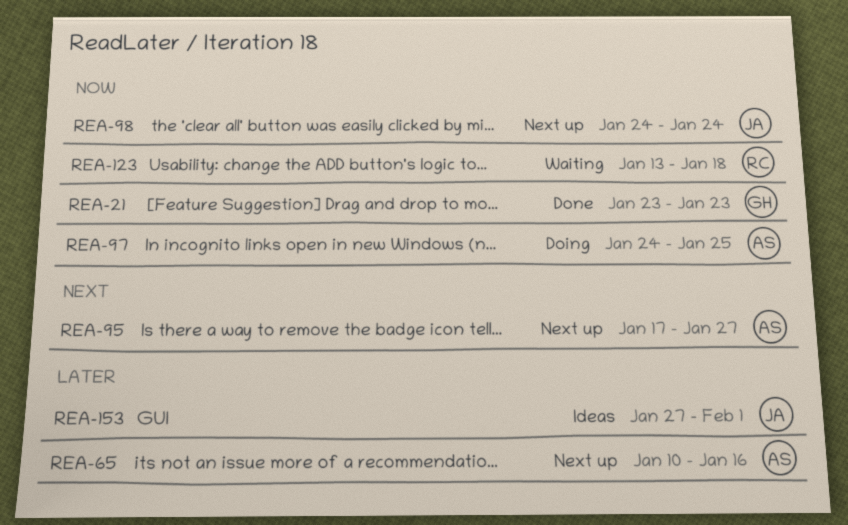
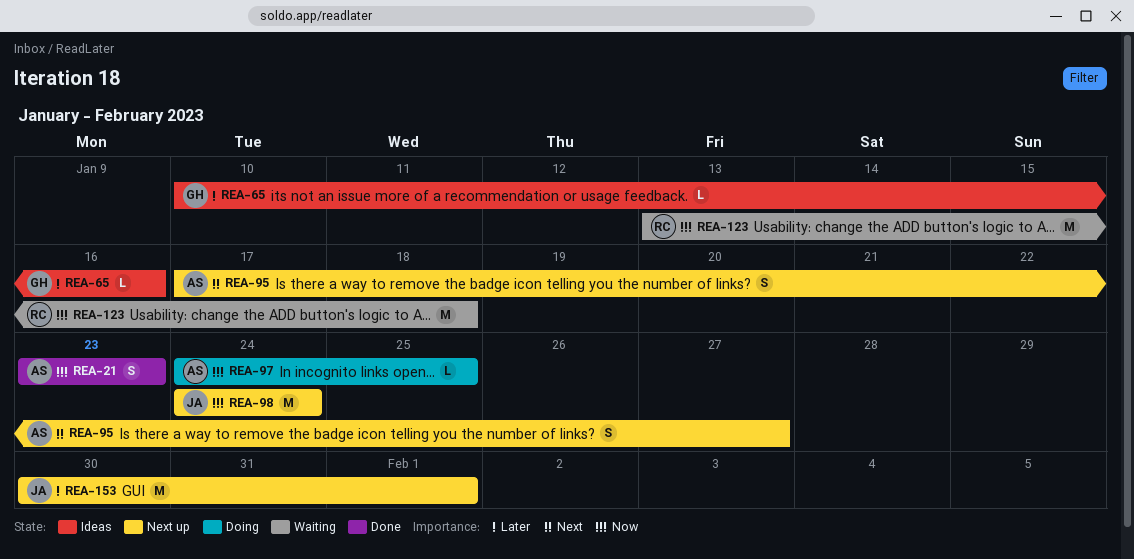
REA-21, owner: GH -> AS
REA-65, status: Next up -> Ideas
REA-65, owner: AS -> GH
REA-153, status: Ideas -> Next up
REA-153, start: Jan 27 -> Jan 30

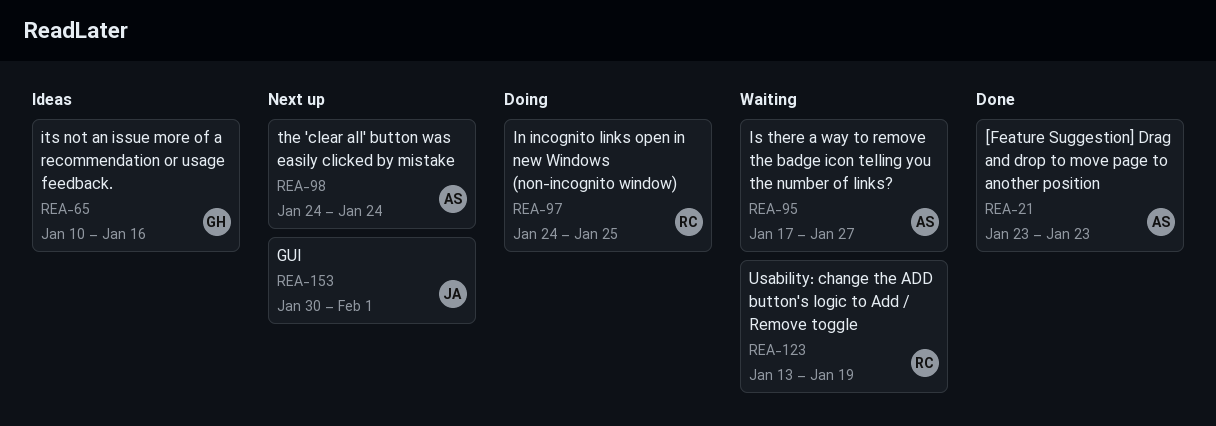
REA-95, status: Next up -> Waiting
REA-97, owner: AS -> RC
REA-98, owner: JA -> AS
REA-123, due: Jan 18 -> Jan 19

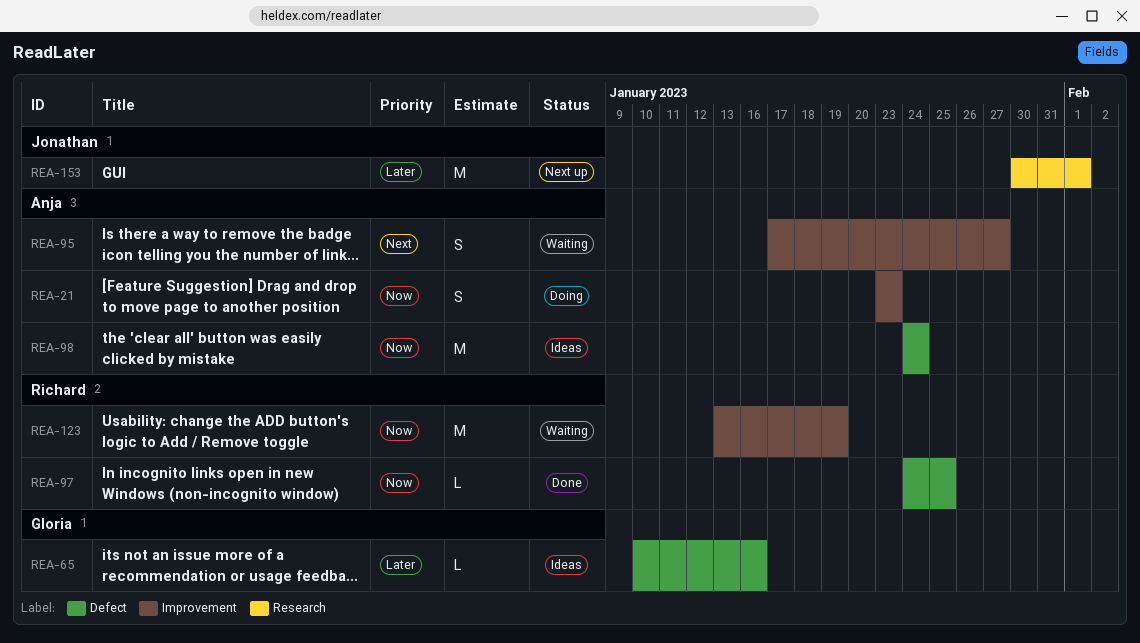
REA-21, status: Done -> Doing
REA-97, status: Doing -> Done
REA-98, status: Next up -> Ideas

